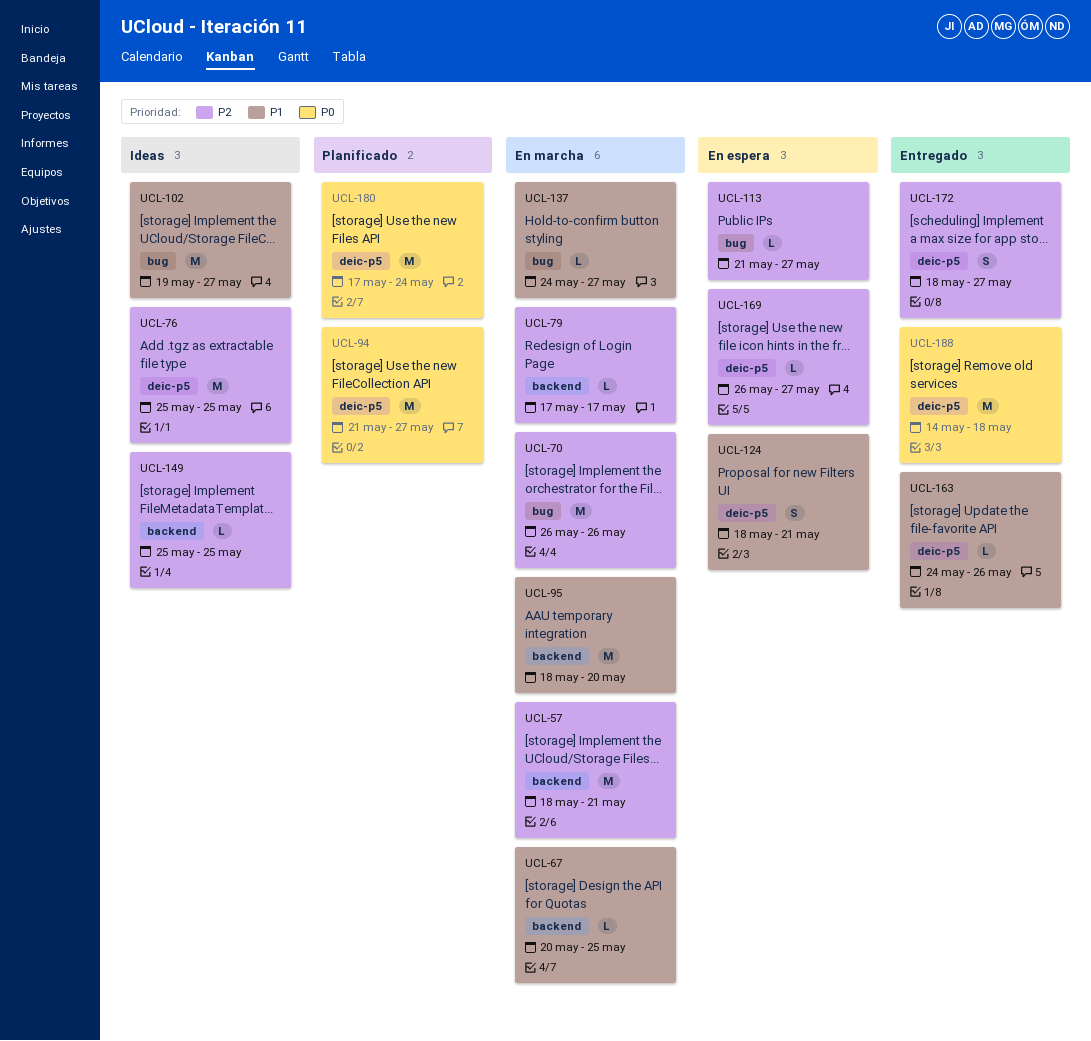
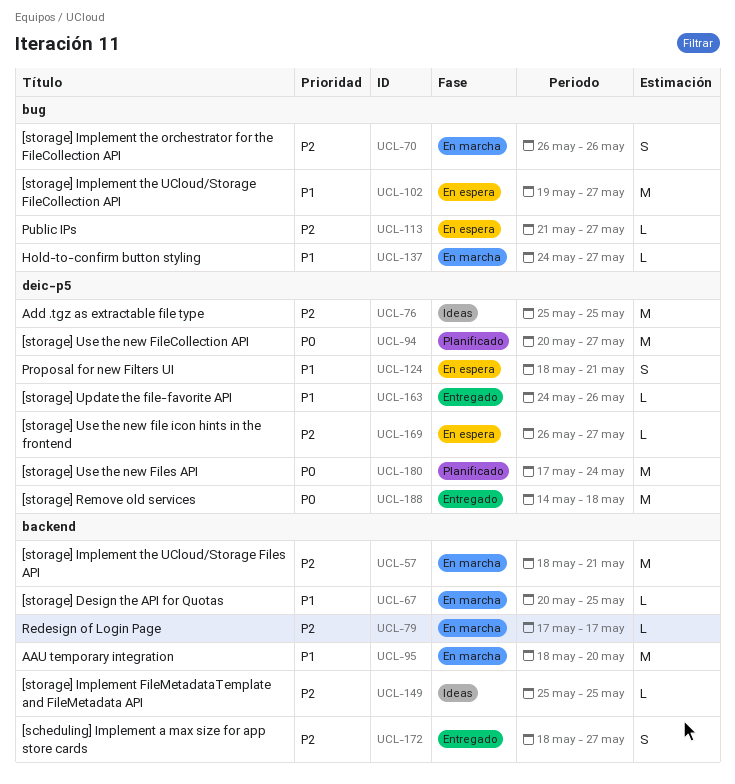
UCL-70, estimate: M -> S
UCL-94, start: May 21 -> May 20
UCL-102, status: Ideas -> En espera
UCL-172, label: deic-p5 -> backend

